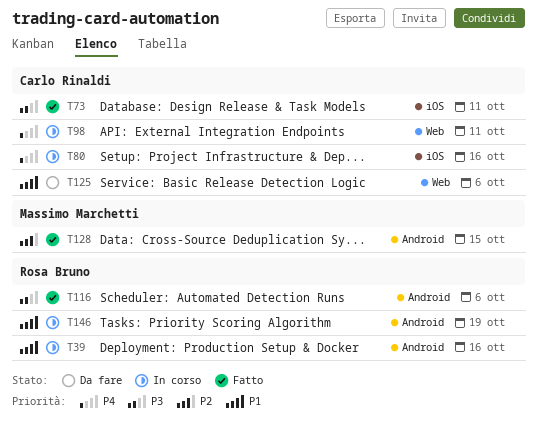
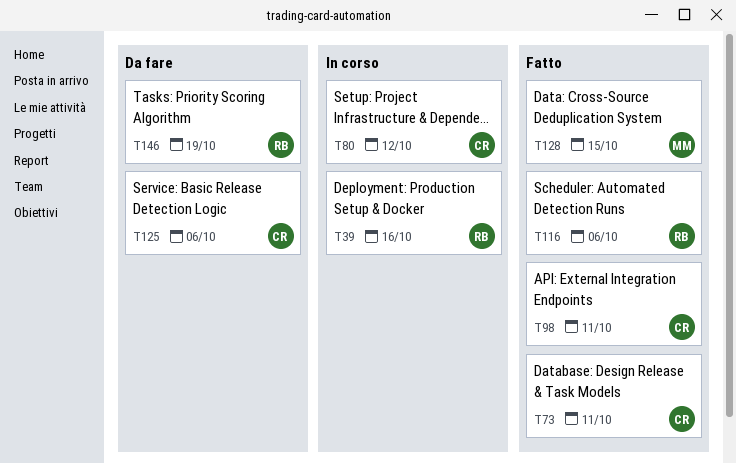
T80, due: Oct 16 -> Oct 12
T98, status: In corso -> Fatto
T146, status: In corso -> Da fare

